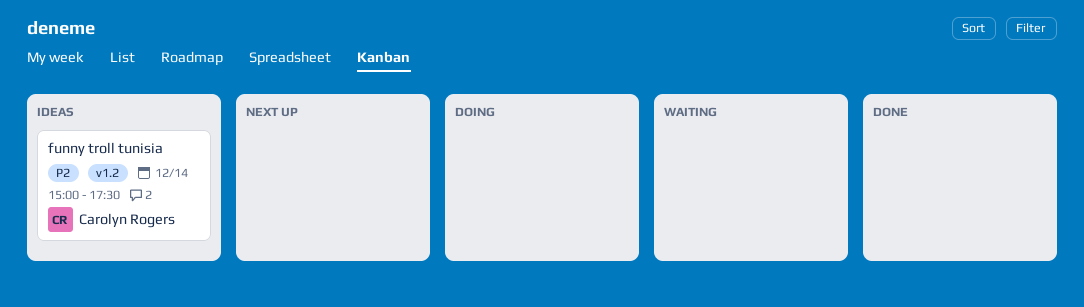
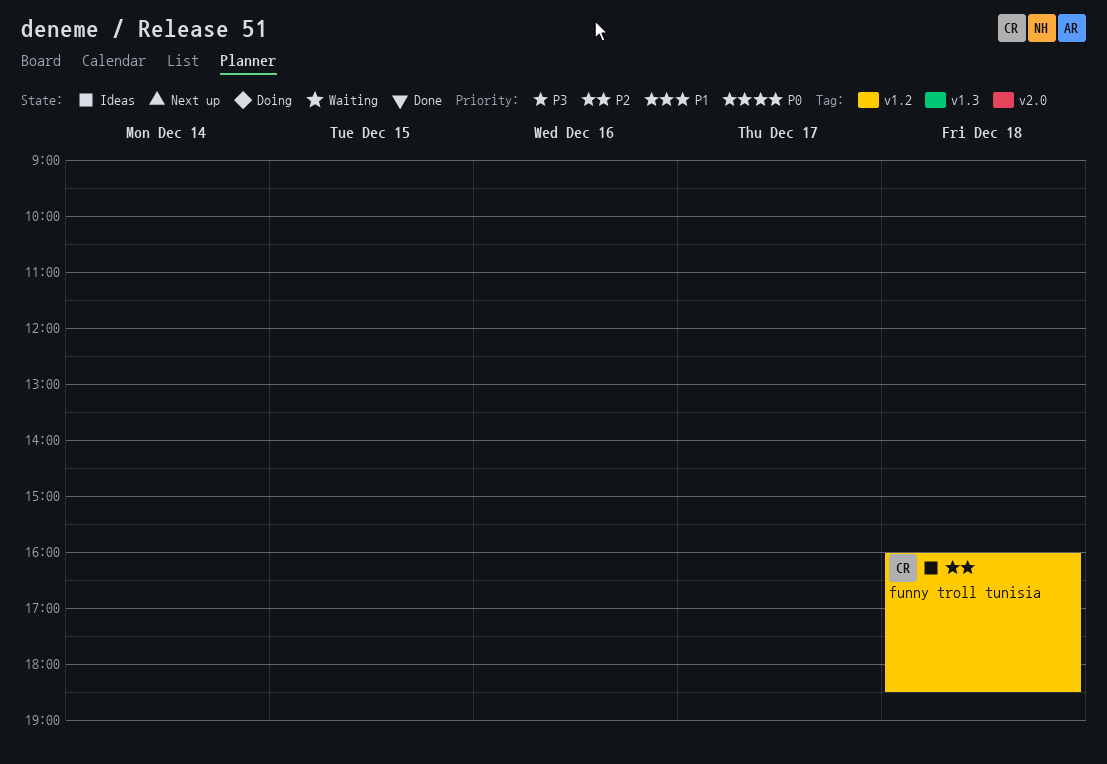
funny troll tunisia, day: Dec 14 -> Dec 18
funny troll tunisia, begins: 15:00 -> 16:00
funny troll tunisia, ends: 17:30 -> 18:30

